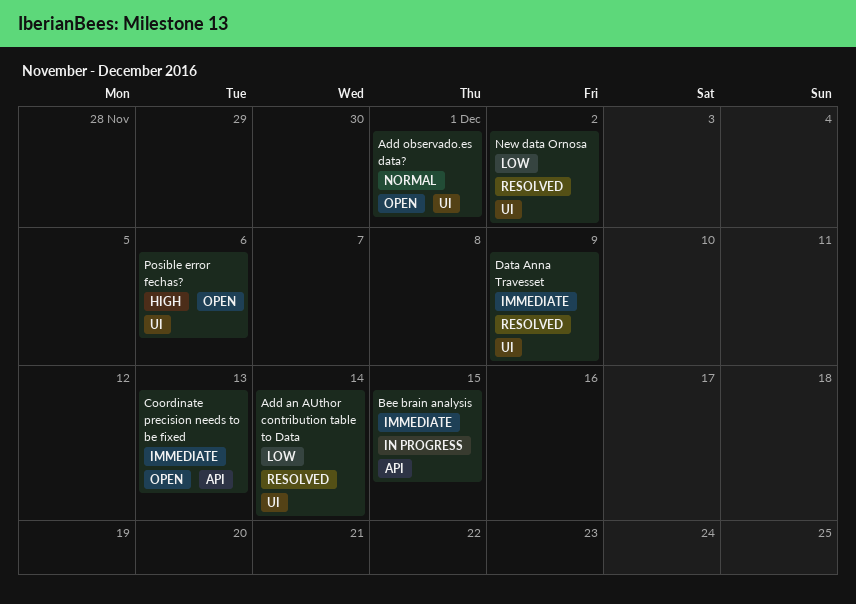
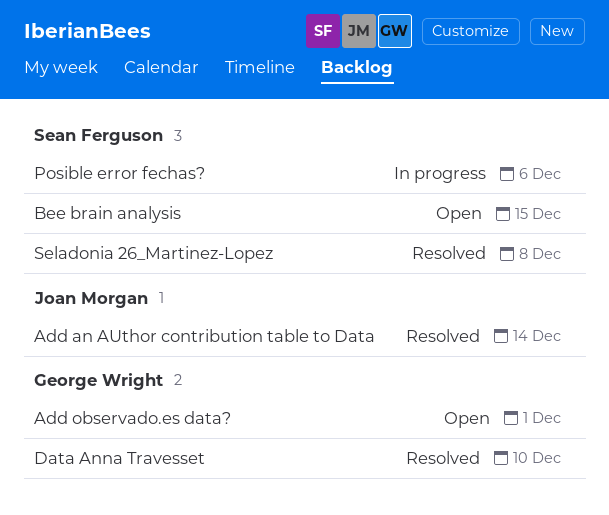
Bee brain analysis, status: In progress -> Open
Coordinate precision needs to be fixed: present -> none
Data Anna Travesset, due: Dec 9 -> Dec 10
New data Ornosa: present -> none
Posible error fechas?, status: Open -> In progress
Seladonia 26_Martinez-Lopez: none -> present

